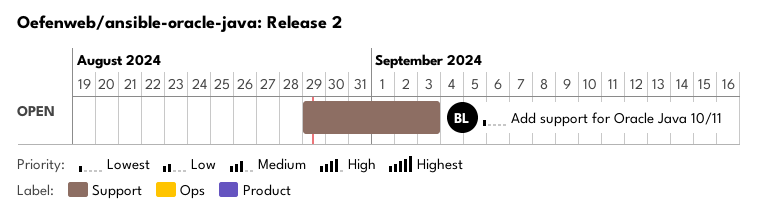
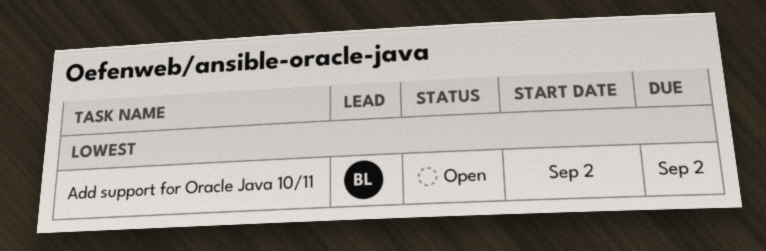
Add support for Oracle Java 10/11, start: Aug 29 -> Sep 2
Add support for Oracle Java 10/11, due: Sep 3 -> Sep 2

